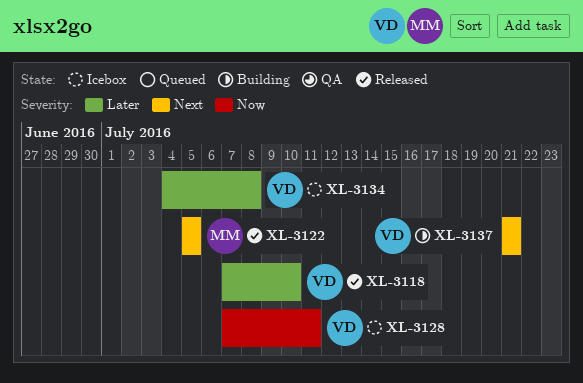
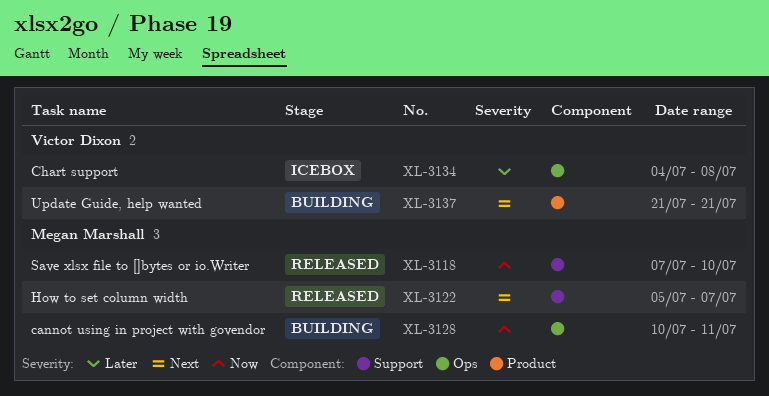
XL-3118, owner: Victor Dixon -> Megan Marshall
XL-3118, priority: Later -> Now
XL-3122, due: Jul 5 -> Jul 7
XL-3128, status: Icebox -> Building
XL-3128, owner: Victor Dixon -> Megan Marshall
XL-3128, start: Jul 7 -> Jul 10

